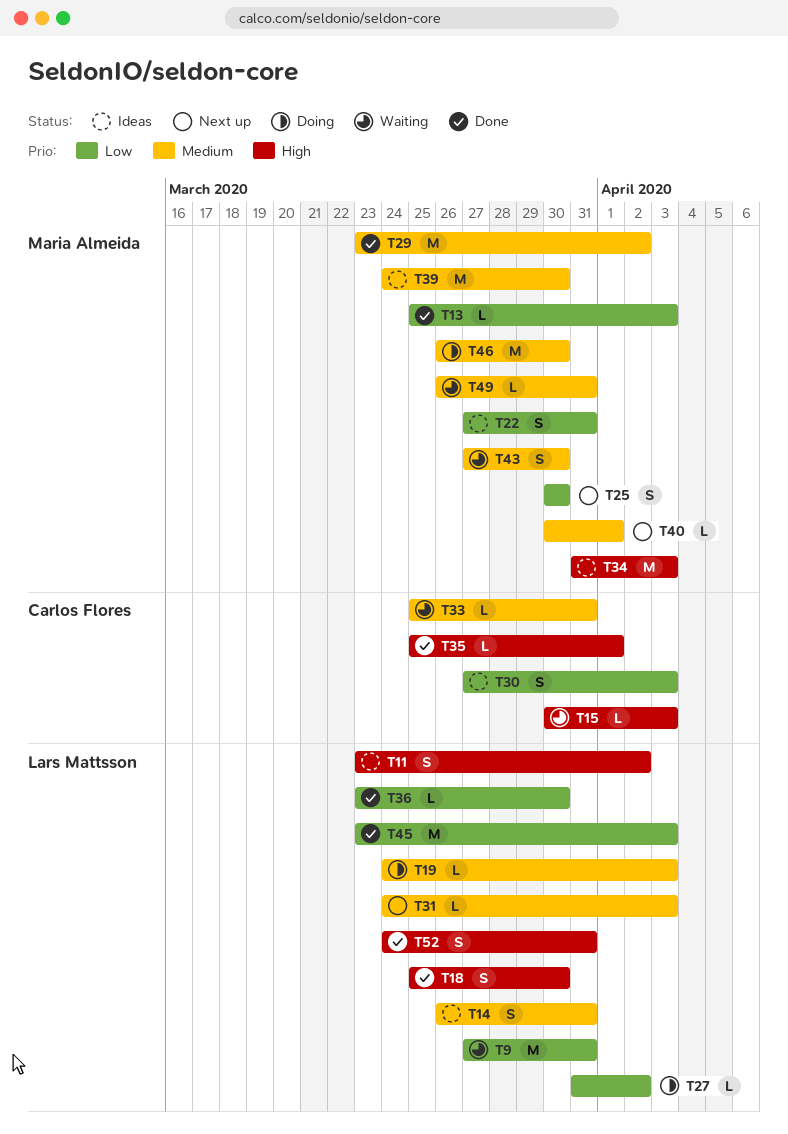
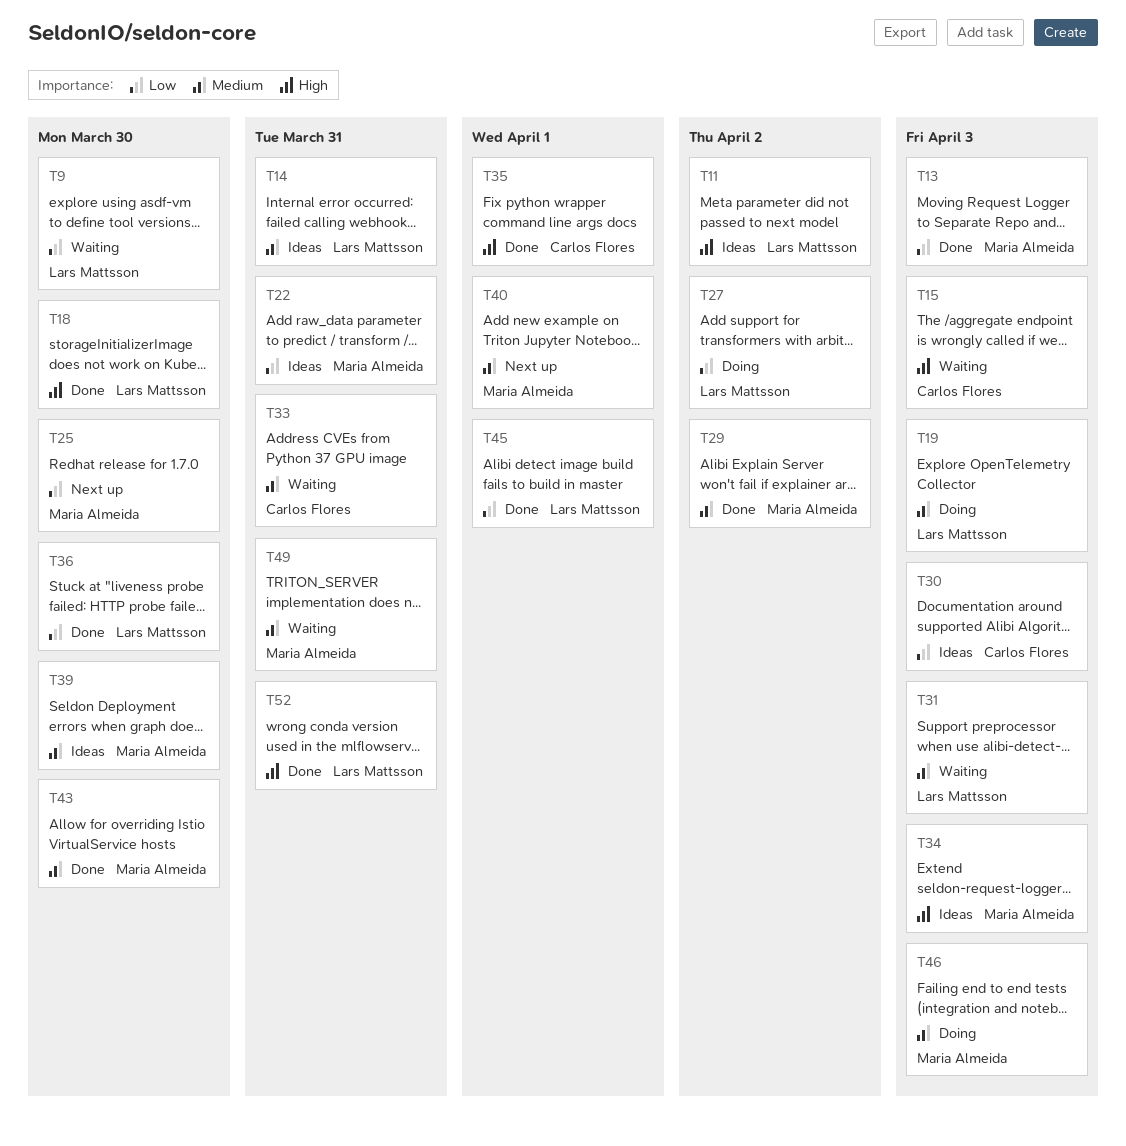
T9, due: Mar 31 -> Mar 30
T31, status: Next up -> Waiting
T43, status: Waiting -> Done
T45, due: Apr 3 -> Apr 1
T46, due: Mar 30 -> Apr 3

